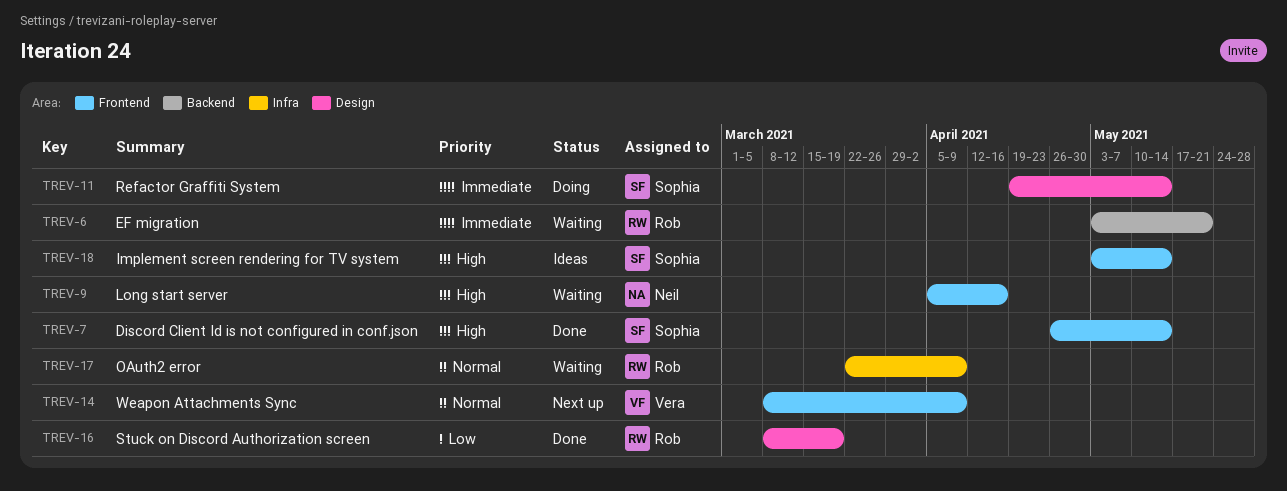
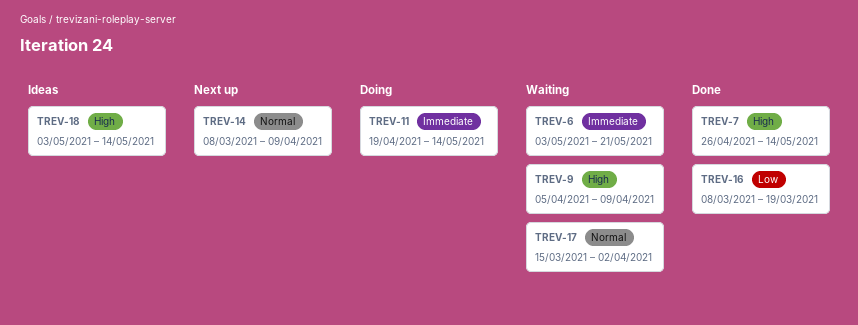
TREV-9, due: Apr 16 -> Apr 9
TREV-17, start: Mar 22 -> Mar 15
TREV-17, due: Apr 9 -> Apr 2

